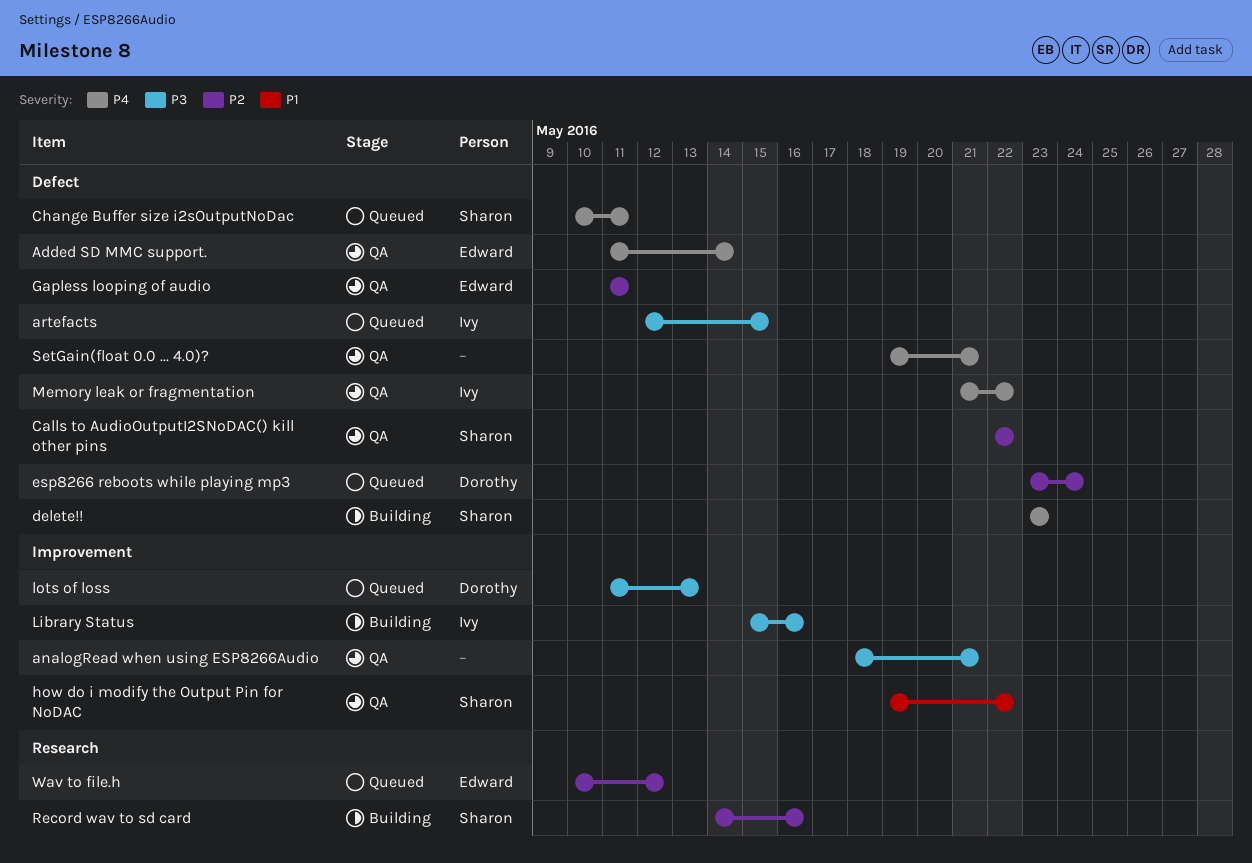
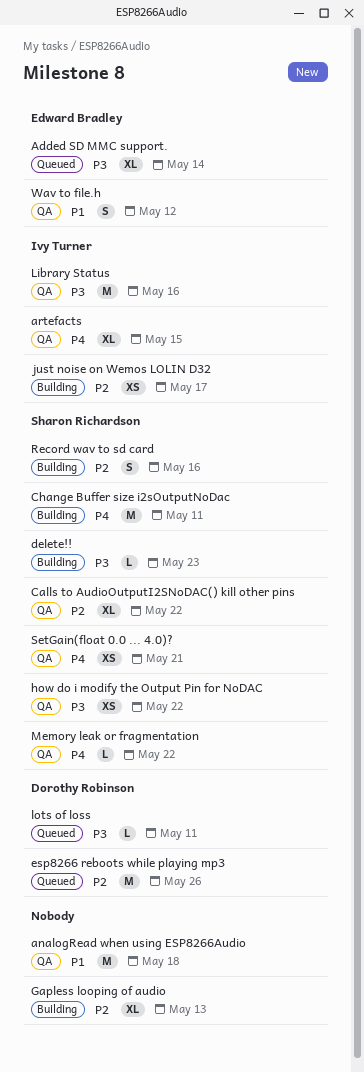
Added SD MMC support., status: QA -> Queued
Added SD MMC support., priority: P4 -> P3
analogRead when using ESP8266Audio, priority: P3 -> P1
analogRead when using ESP8266Audio, due: May 21 -> May 18
artefacts, status: Queued -> QA
artefacts, priority: P3 -> P4
Change Buffer size i2sOutputNoDac, status: Queued -> Building
delete!!, priority: P4 -> P3
esp8266 reboots while playing mp3, due: May 24 -> May 26
Gapless looping of audio, status: QA -> Building
Gapless looping of audio, owner: Edward Bradley -> none
Gapless looping of audio, due: May 11 -> May 13
how do i modify the Output Pin for NoDAC, priority: P1 -> P3
just noise on Wemos LOLIN D32: none -> present
Library Status, status: Building -> QA
lots of loss, due: May 13 -> May 11
Memory leak or fragmentation, owner: Ivy Turner -> Sharon Richardson
SetGain(float 0.0 ... 4.0)?, owner: none -> Sharon Richardson
Wav to file.h, status: Queued -> QA
Wav to file.h, priority: P2 -> P1

